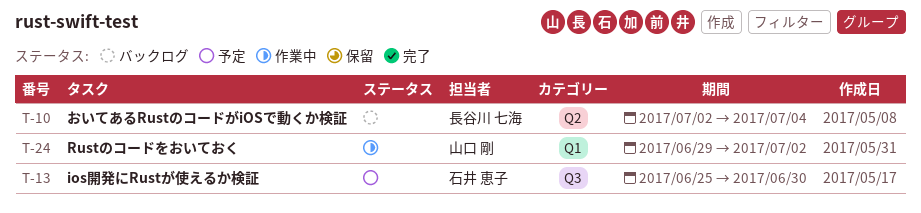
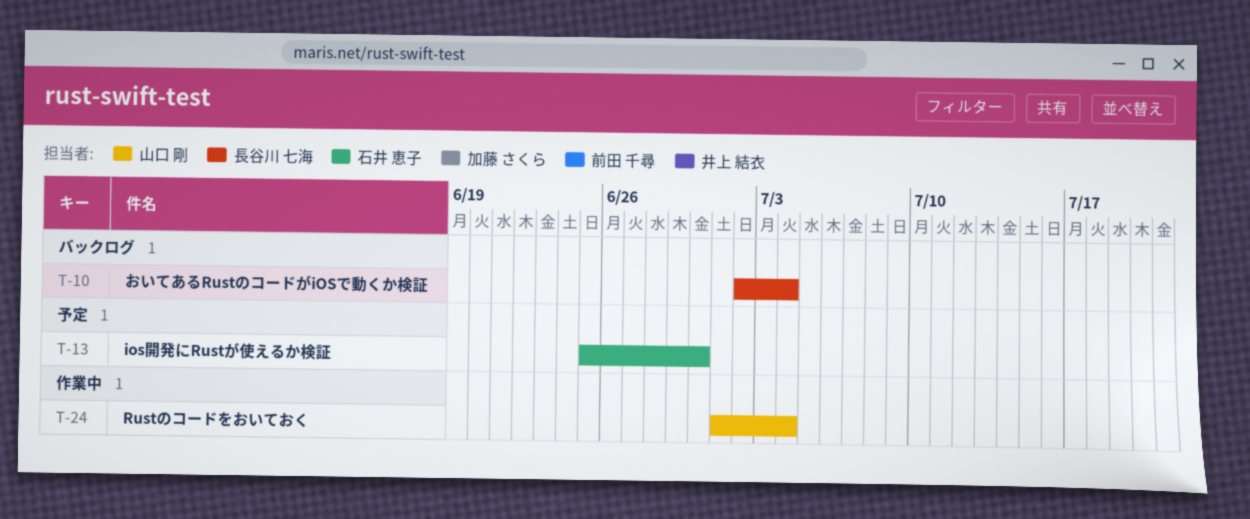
T-24, start: Jun 29 -> Jul 1
T-24, due: Jul 2 -> Jul 4

